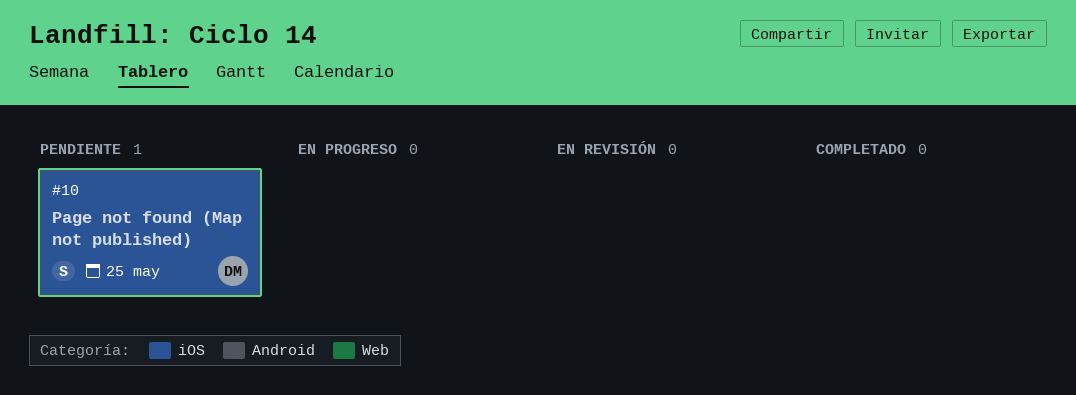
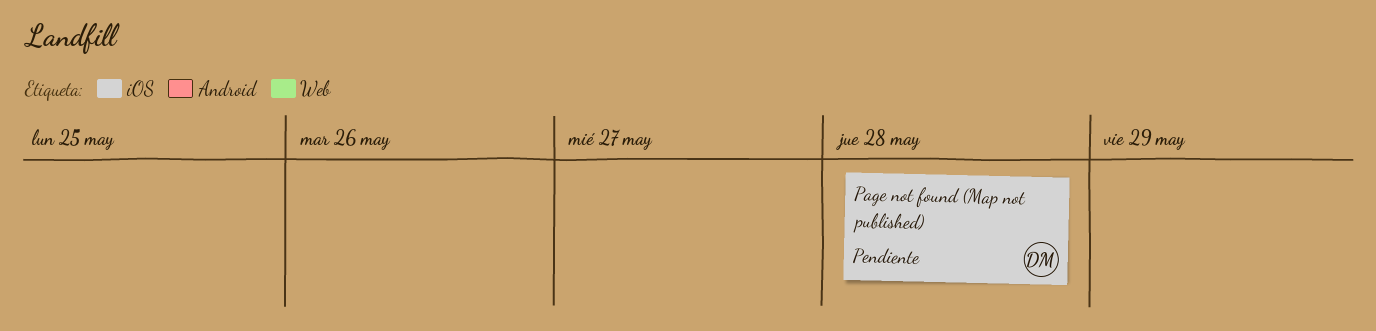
Page not found (Map not published), due: May 25 -> May 28

